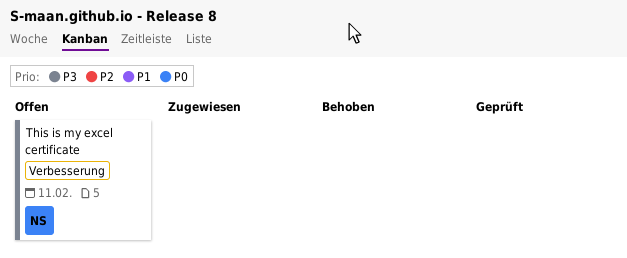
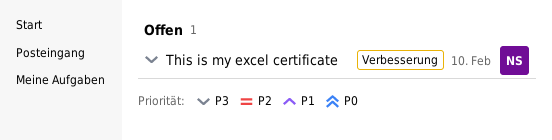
This is my excel certificate, due: Feb 11 -> Feb 10

